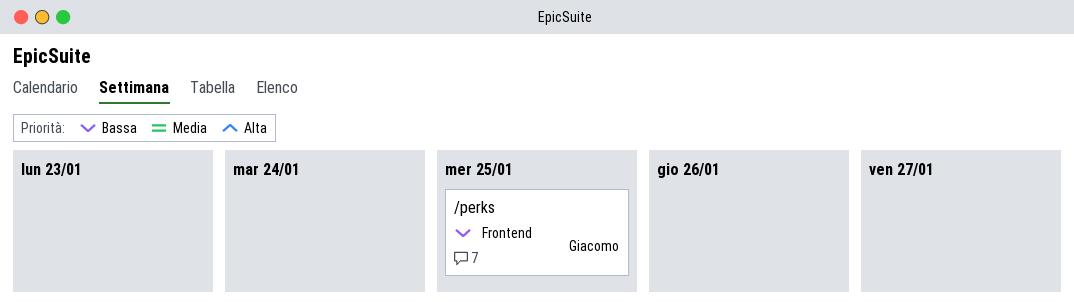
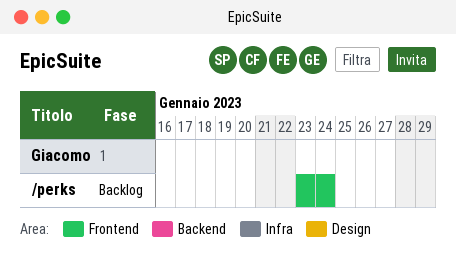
/perks, due: Jan 25 -> Jan 24

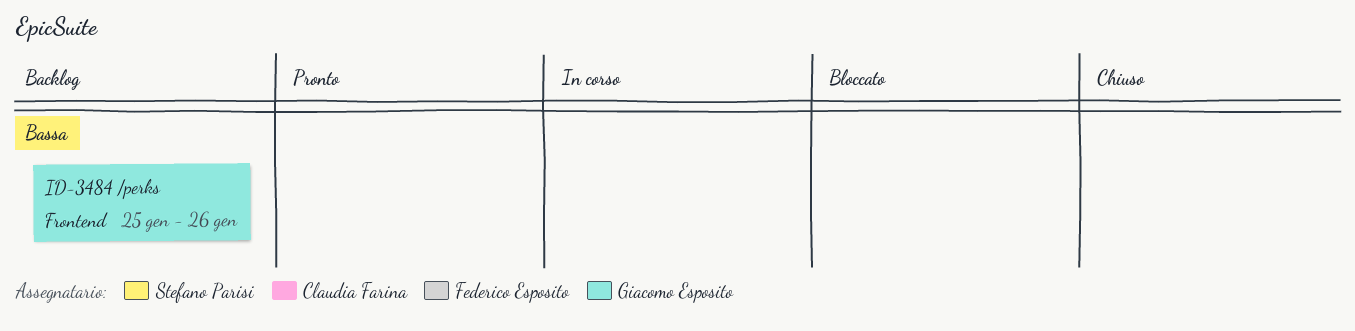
/perks, start: Jan 23 -> Jan 25
/perks, due: Jan 24 -> Jan 26

